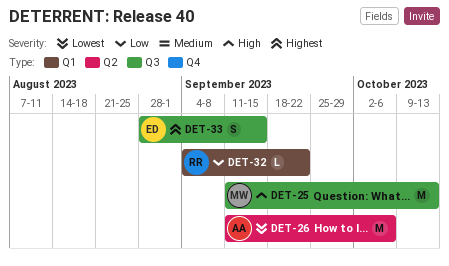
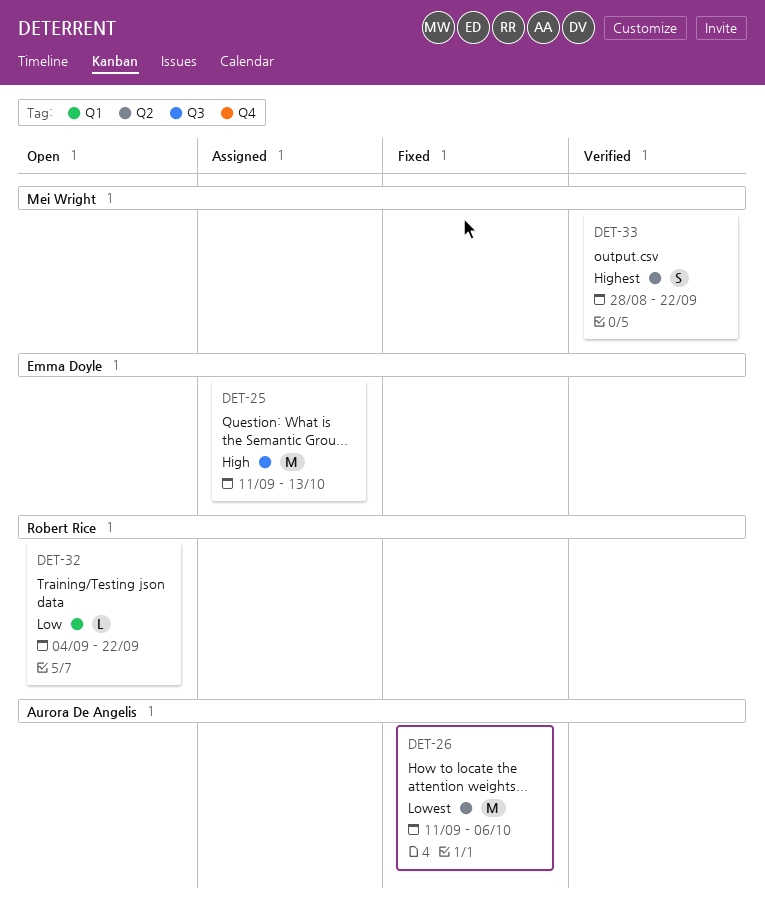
DET-25, owner: Mei Wright -> Emma Doyle
DET-33, owner: Emma Doyle -> Mei Wright
DET-33, label: Q3 -> Q2
DET-33, due: Sep 15 -> Sep 22

